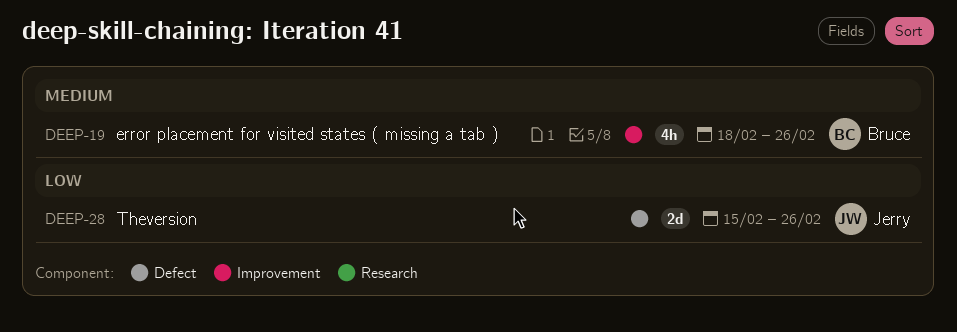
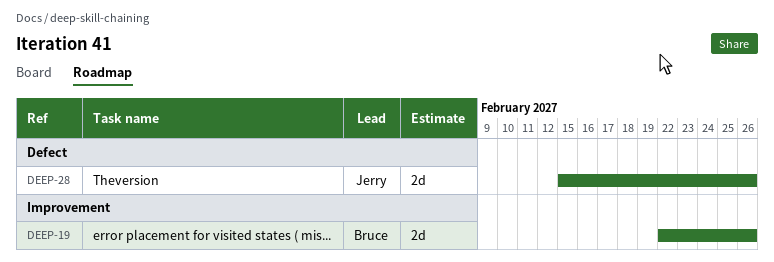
DEEP-19, estimate: 4h -> 2d
DEEP-19, start: Feb 18 -> Feb 22

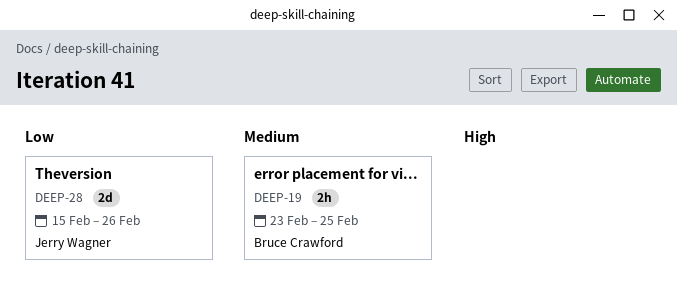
DEEP-19, estimate: 2d -> 2h
DEEP-19, start: Feb 22 -> Feb 23
DEEP-19, due: Feb 26 -> Feb 25

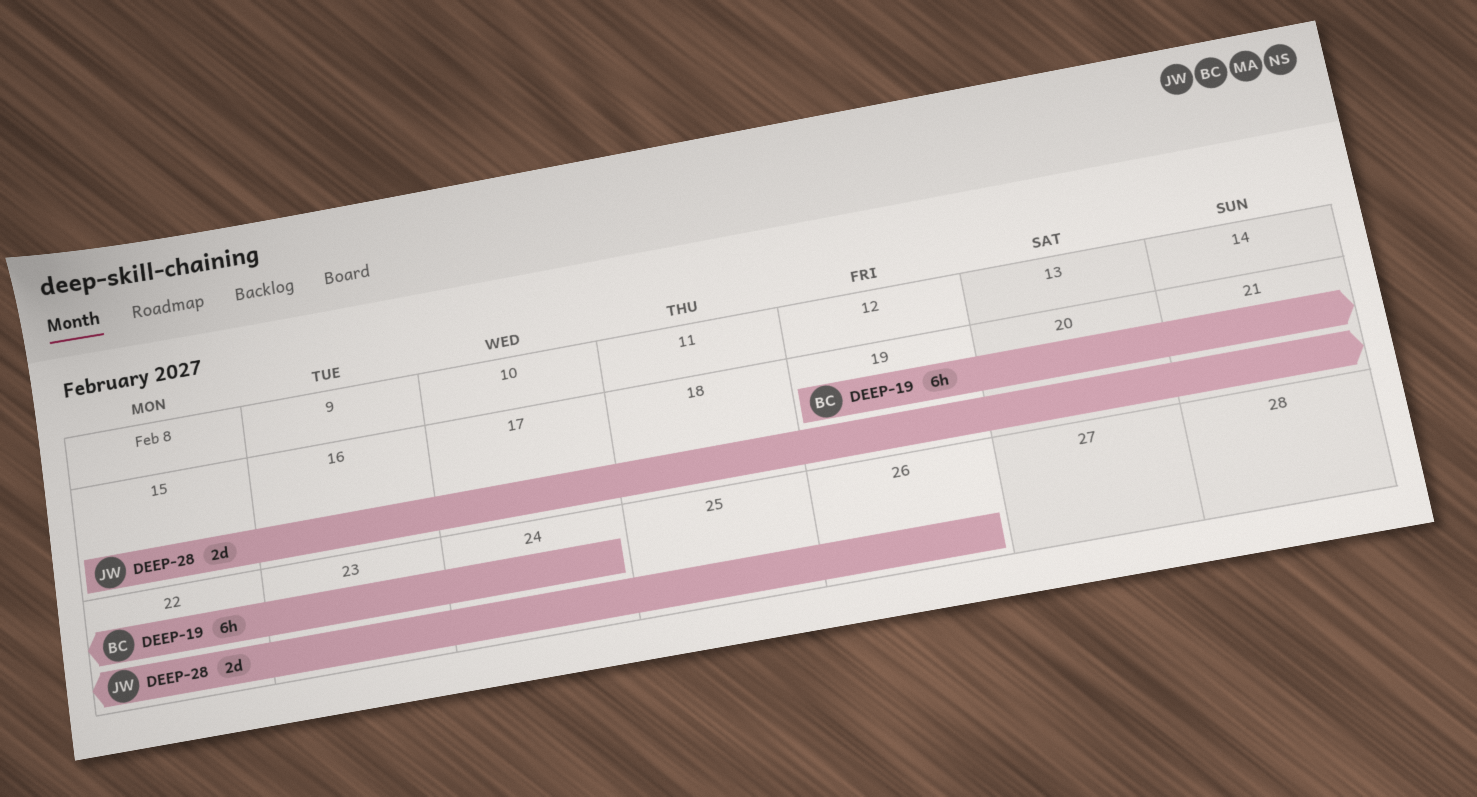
DEEP-19, estimate: 2h -> 6h
DEEP-19, start: Feb 23 -> Feb 19
DEEP-19, due: Feb 25 -> Feb 24

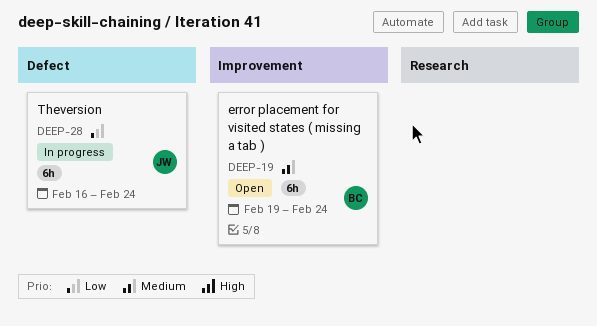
DEEP-28, estimate: 2d -> 6h
DEEP-28, start: Feb 15 -> Feb 16
DEEP-28, due: Feb 26 -> Feb 24

